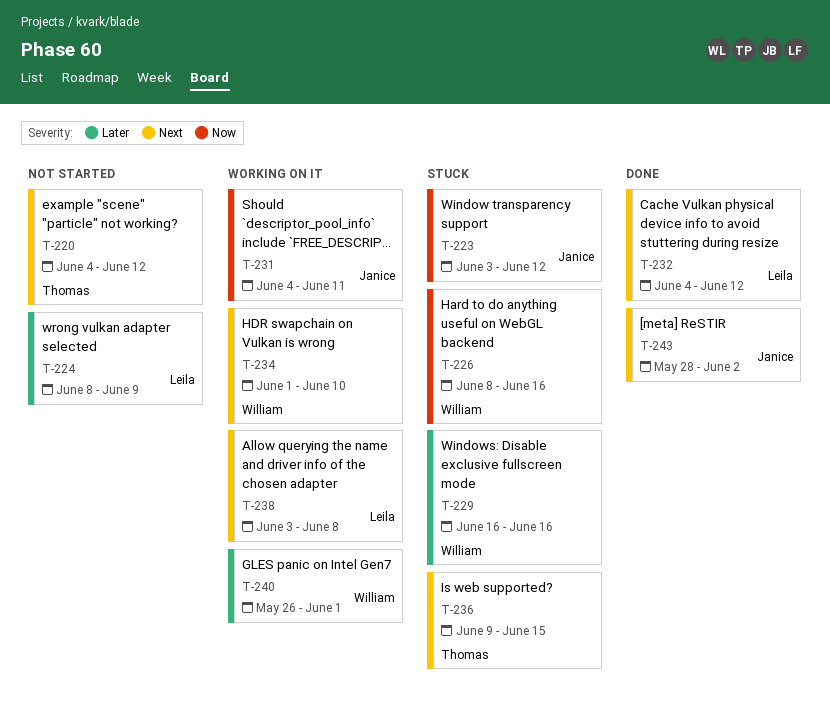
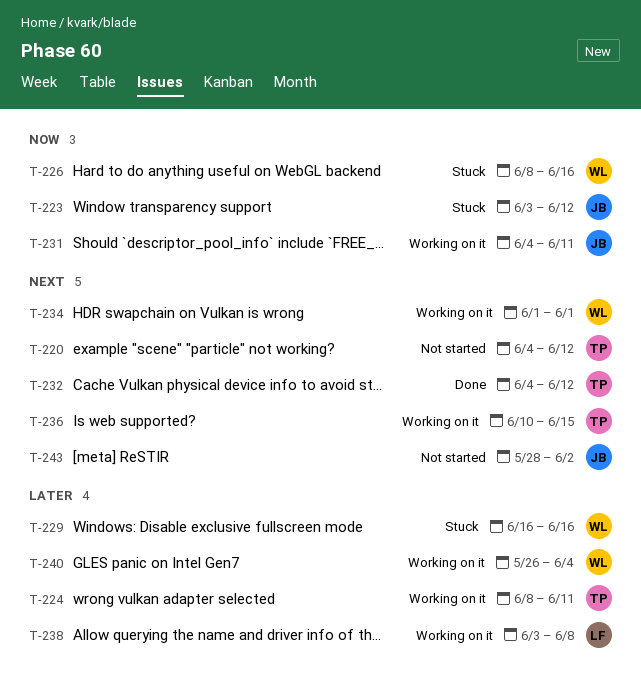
T-224, status: Not started -> Working on it
T-224, owner: Leila -> Thomas
T-224, due: Jun 9 -> Jun 11
T-232, owner: Leila -> Thomas
T-234, due: Jun 10 -> Jun 1
T-236, status: Stuck -> Working on it
T-236, start: Jun 9 -> Jun 10
T-238, priority: Next -> Later
T-240, due: Jun 1 -> Jun 4
T-243, status: Done -> Not started

